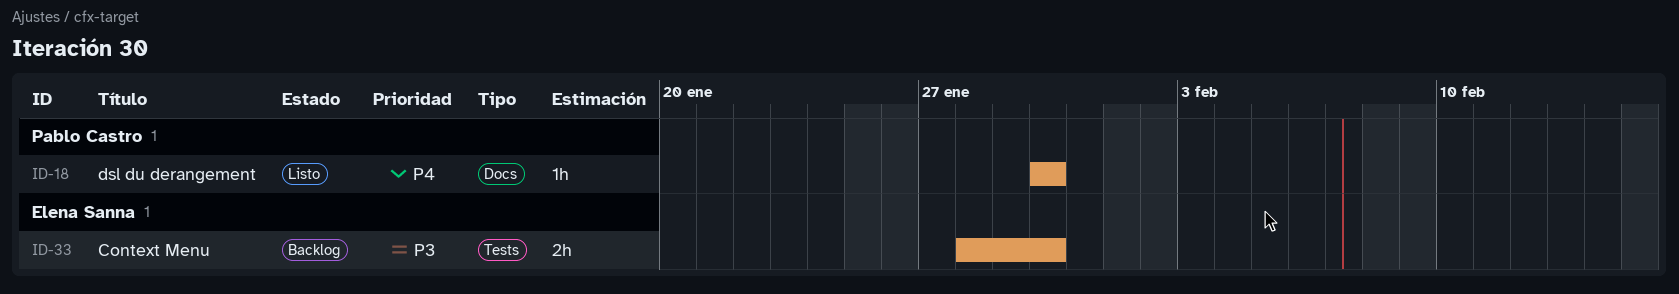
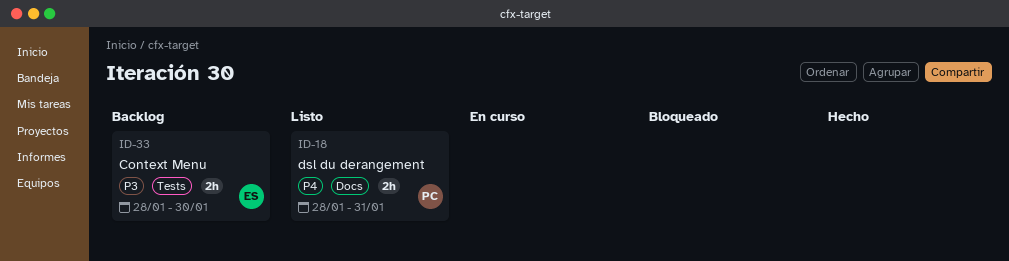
ID-18, estimate: 1h -> 2h
ID-18, start: Jan 30 -> Jan 28
ID-18, due: Jan 30 -> Jan 31

